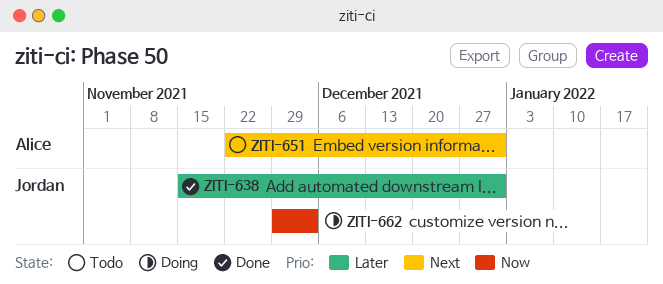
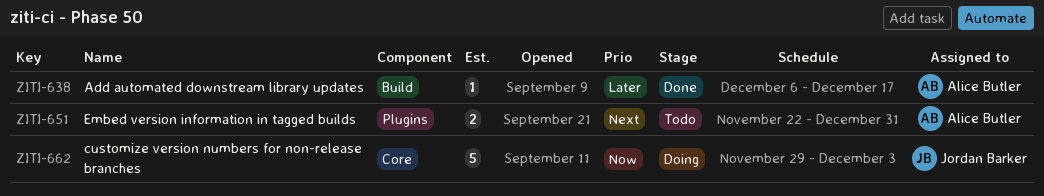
ZITI-638, owner: Jordan Barker -> Alice Butler
ZITI-638, start: Nov 15 -> Dec 6
ZITI-638, due: Dec 31 -> Dec 17

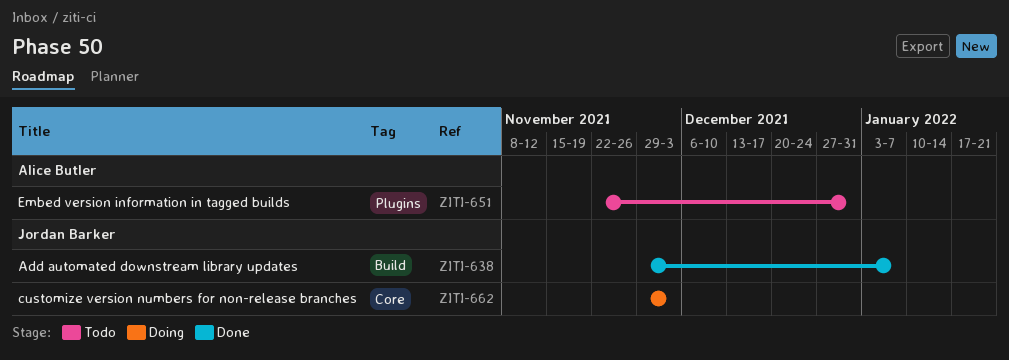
ZITI-638, owner: Alice Butler -> Jordan Barker
ZITI-638, start: Dec 6 -> Nov 29
ZITI-638, due: Dec 17 -> Jan 7

